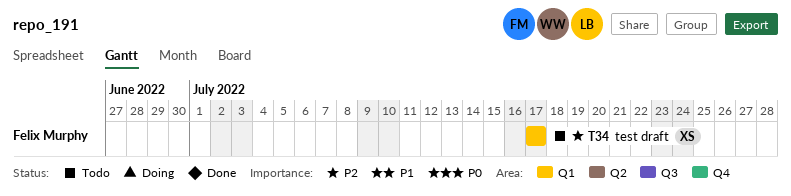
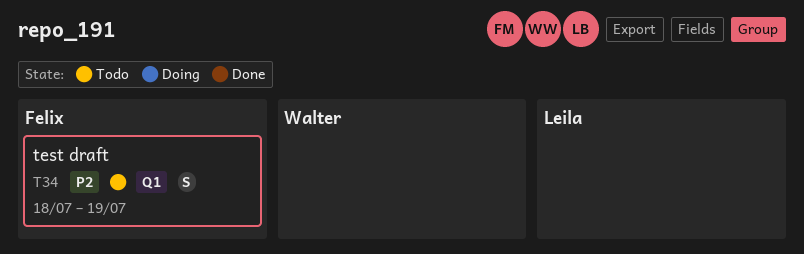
T34, estimate: XS -> S
T34, start: Jul 17 -> Jul 18
T34, due: Jul 17 -> Jul 19

